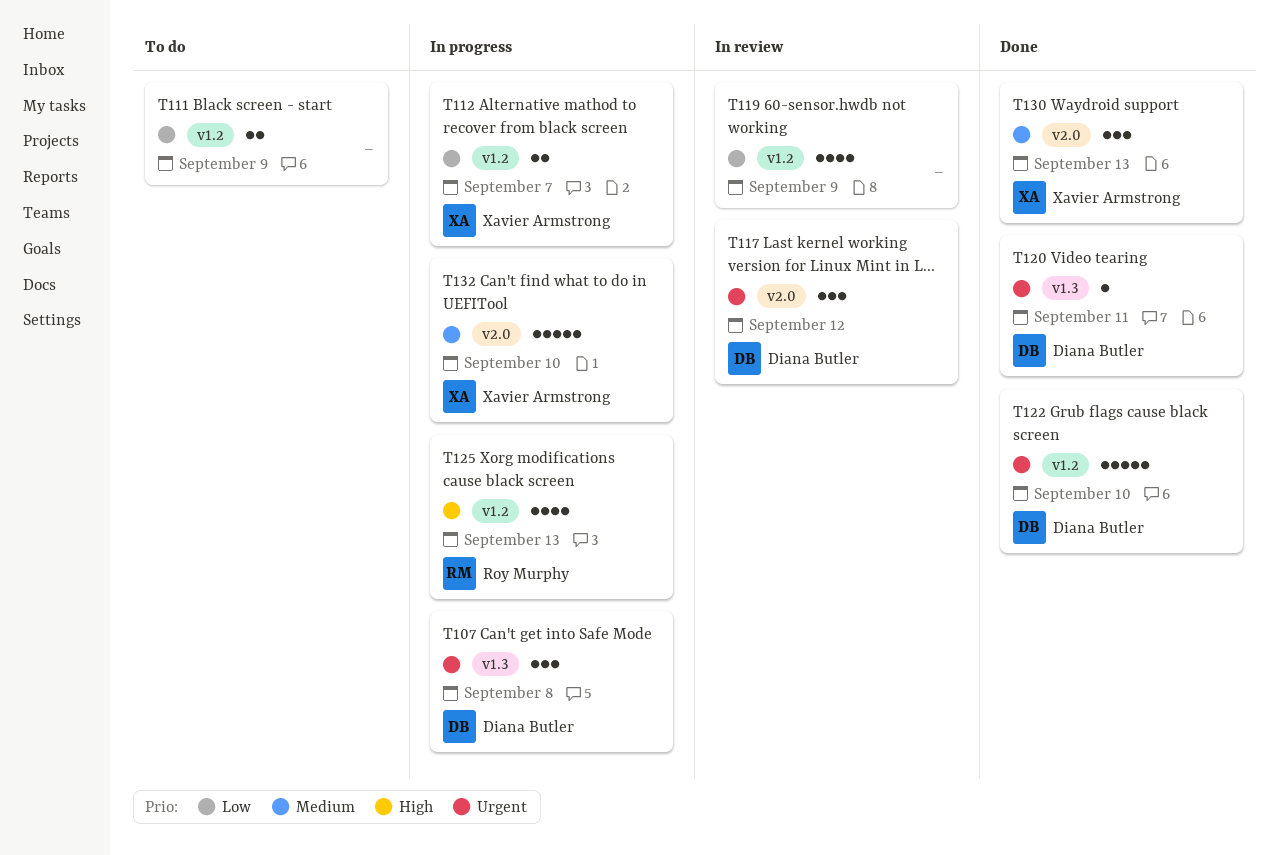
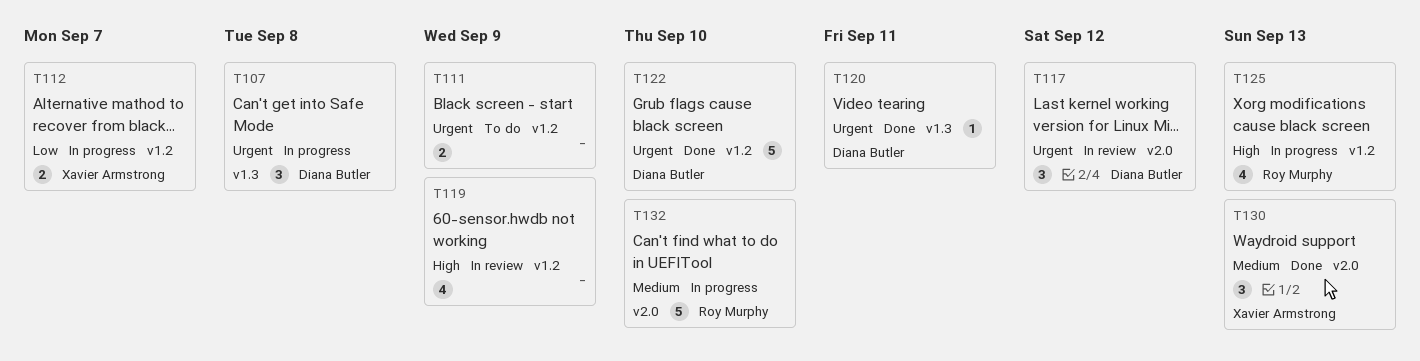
T111, priority: Low -> Urgent
T119, priority: Low -> High
T132, owner: Xavier Armstrong -> Roy Murphy

